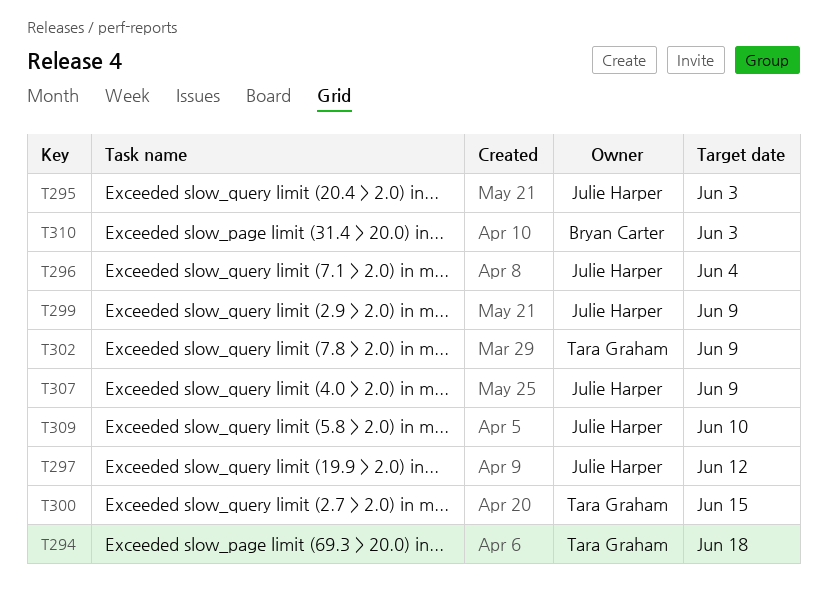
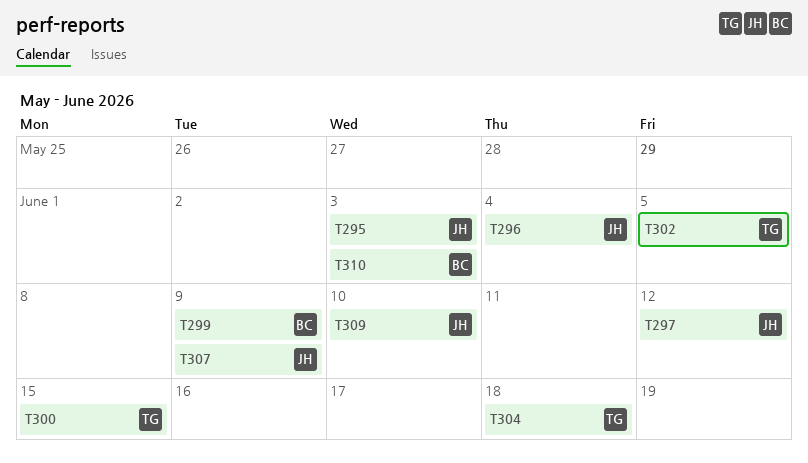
T294: present -> none
T299, owner: Julie Harper -> Bryan Carter
T302, due: Jun 9 -> Jun 5
T304: none -> present

